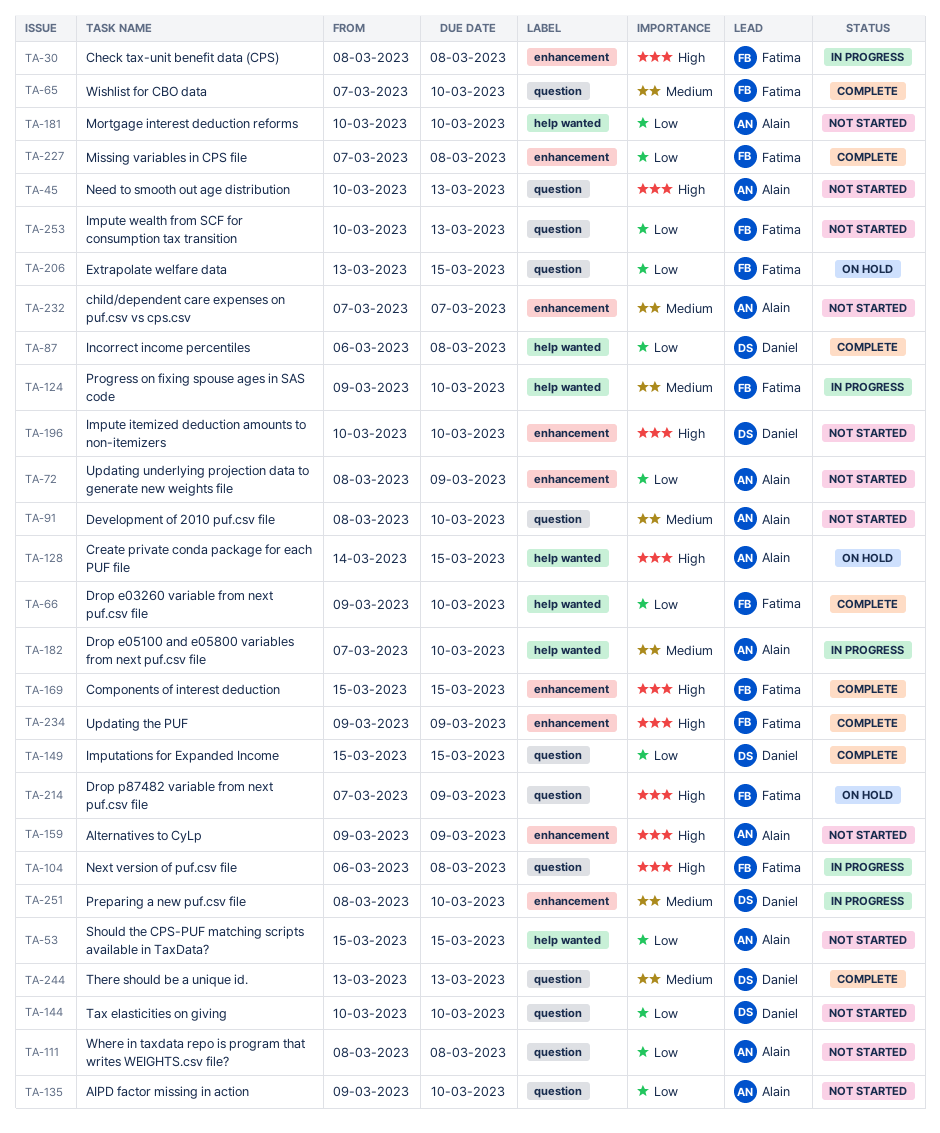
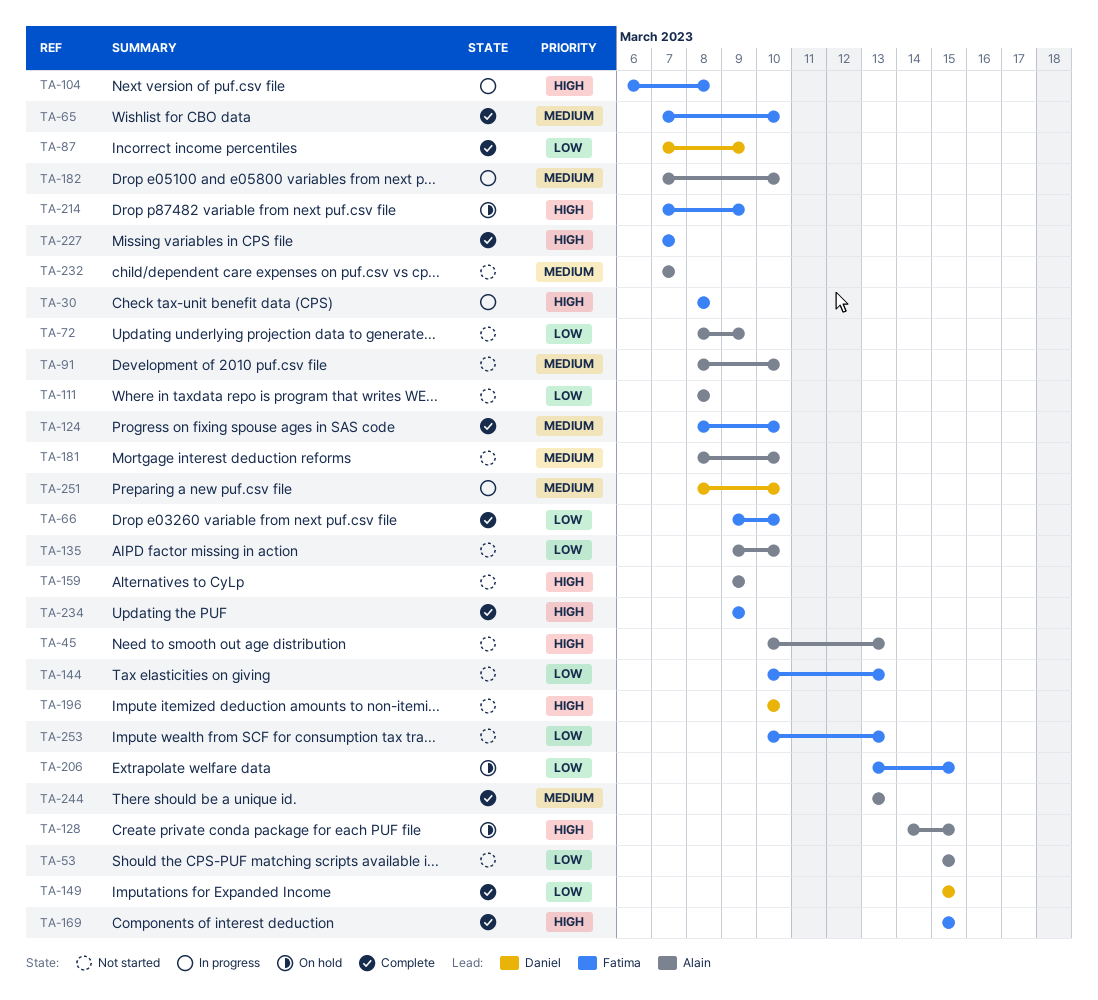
TA-87, start: Mar 6 -> Mar 7
TA-87, due: Mar 8 -> Mar 9
TA-124, status: In progress -> Complete
TA-124, start: Mar 9 -> Mar 8
TA-144, owner: Daniel -> Fatima
TA-144, due: Mar 10 -> Mar 13
TA-181, priority: Low -> Medium
TA-181, start: Mar 10 -> Mar 8
TA-227, priority: Low -> High
TA-227, due: Mar 8 -> Mar 7
TA-244, owner: Daniel -> Alain

